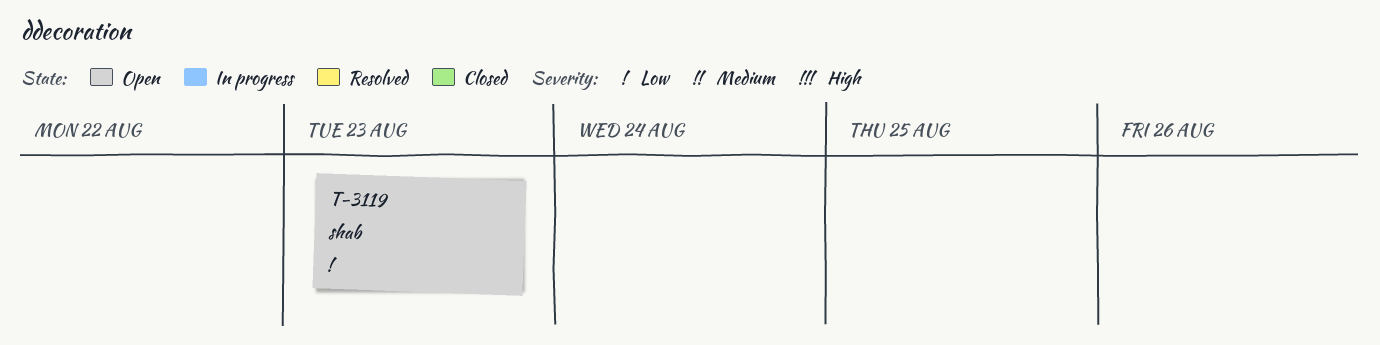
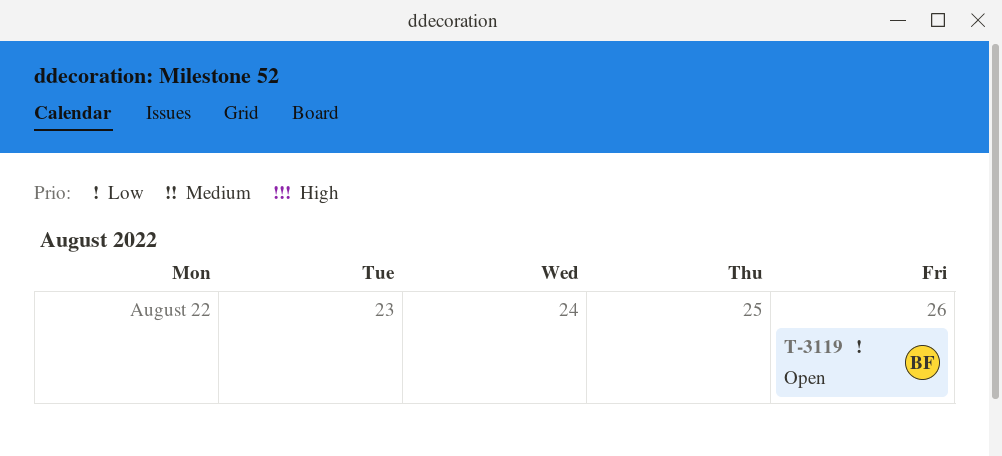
T-3119, due: Aug 23 -> Aug 26

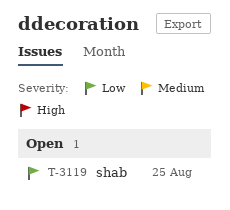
T-3119, due: Aug 26 -> Aug 25

